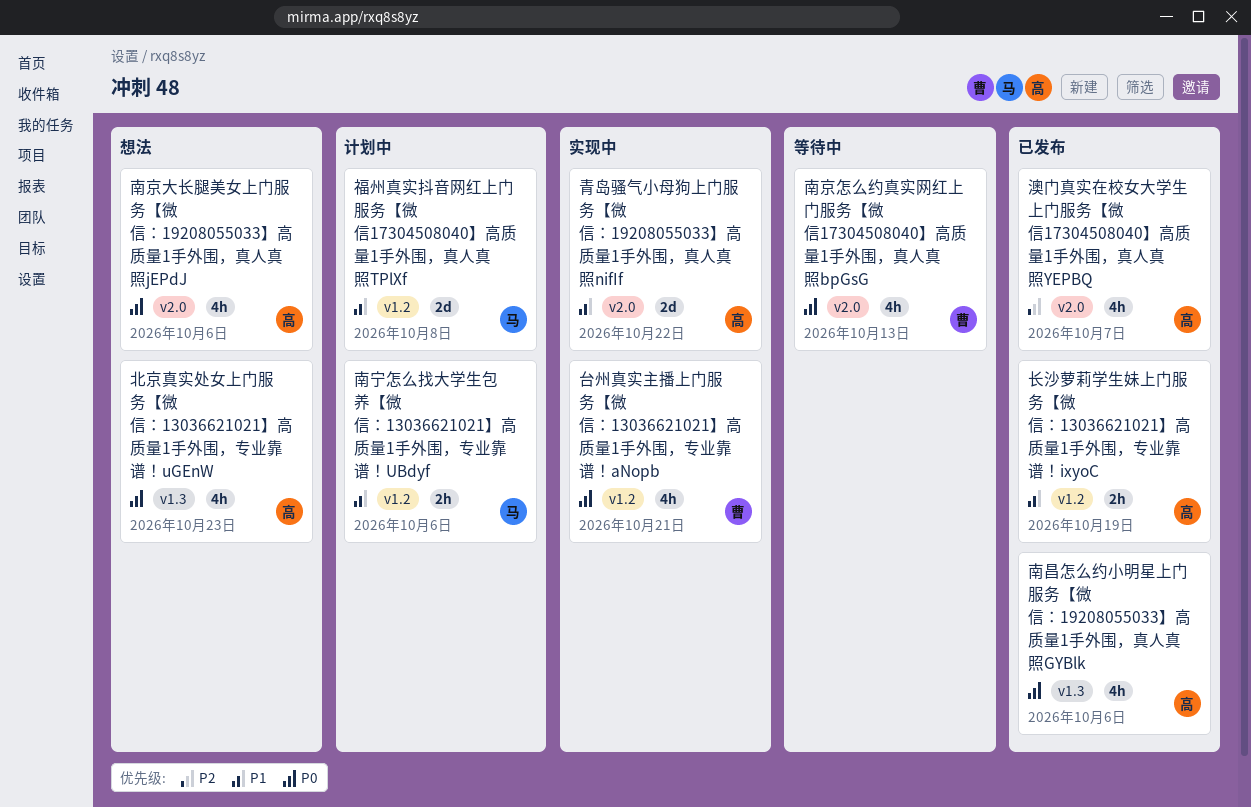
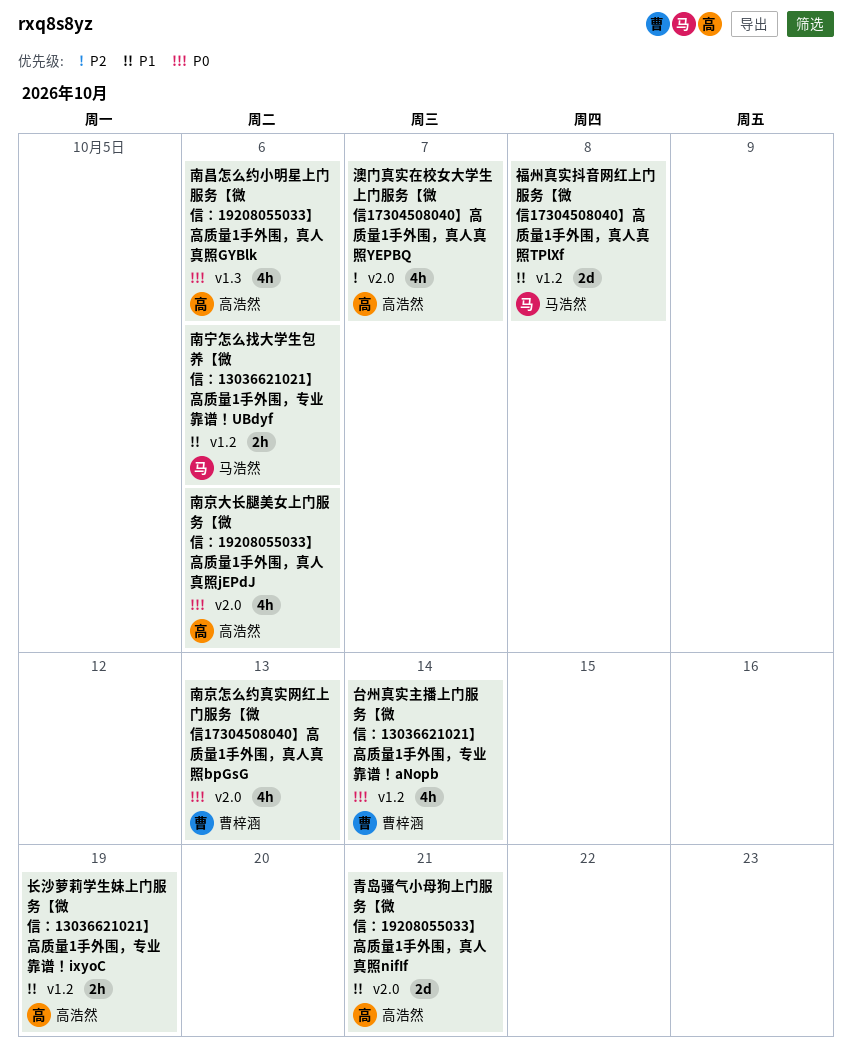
北京真实处女上门服务【微信：13036621021】高质量1手外围，专业靠谱！uGEnW: present -> none
台州真实主播上门服务【微信：13036621021】高质量1手外围，专业靠谱！aNopb, due: Oct 21 -> Oct 14
青岛骚气小母狗上门服务【微信：19208055033】高质量1手外围，真人真照nifIf, due: Oct 22 -> Oct 21

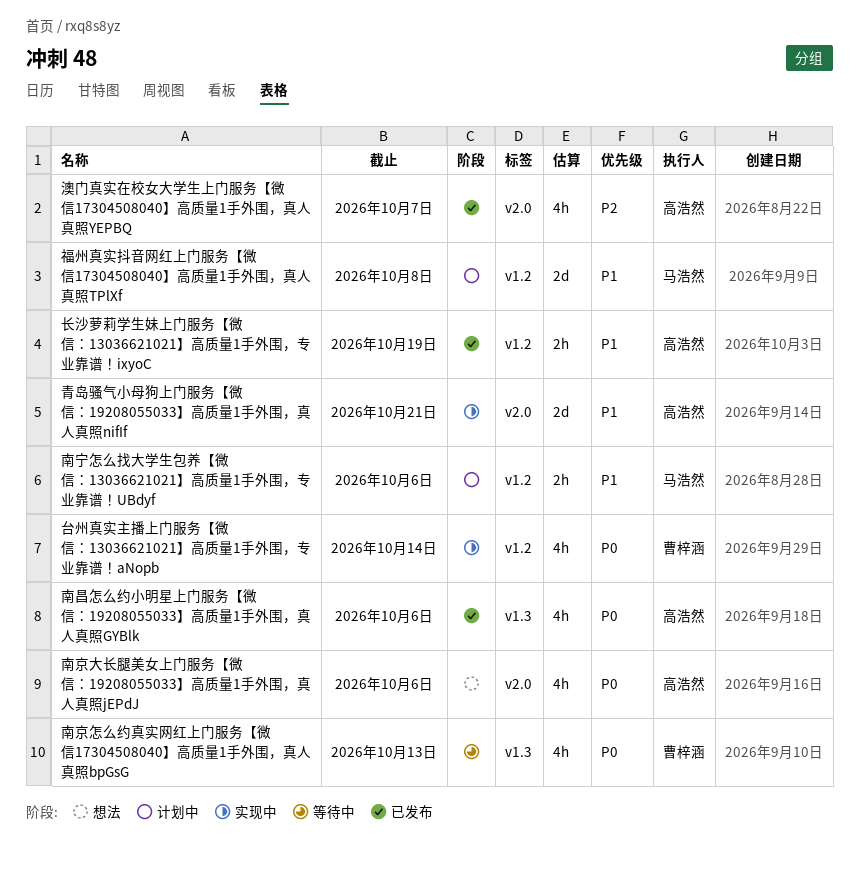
南京怎么约真实网红上门服务【微信17304508040】高质量1手外围，真人真照bpGsG, label: v2.0 -> v1.3

